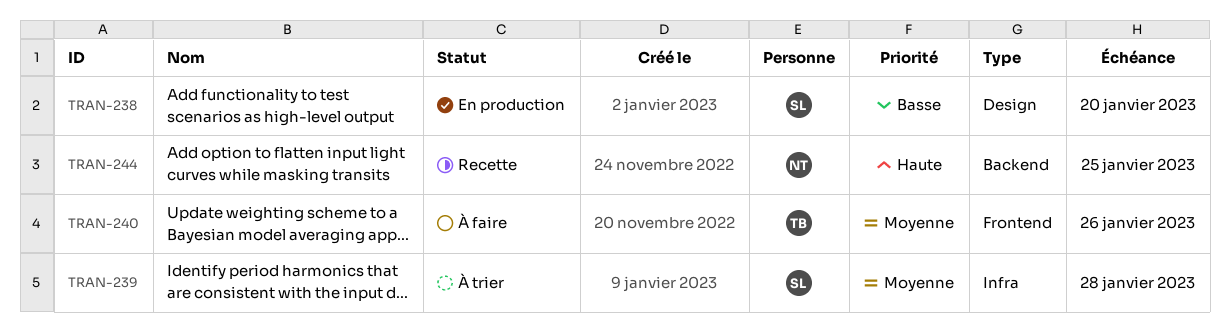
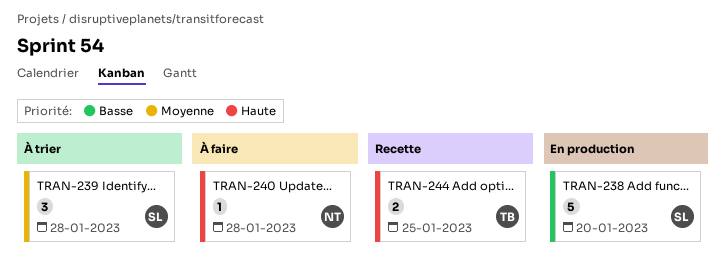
TRAN-240, owner: TB -> NT
TRAN-240, priority: Moyenne -> Haute
TRAN-240, due: Jan 26 -> Jan 28
TRAN-244, owner: NT -> TB

